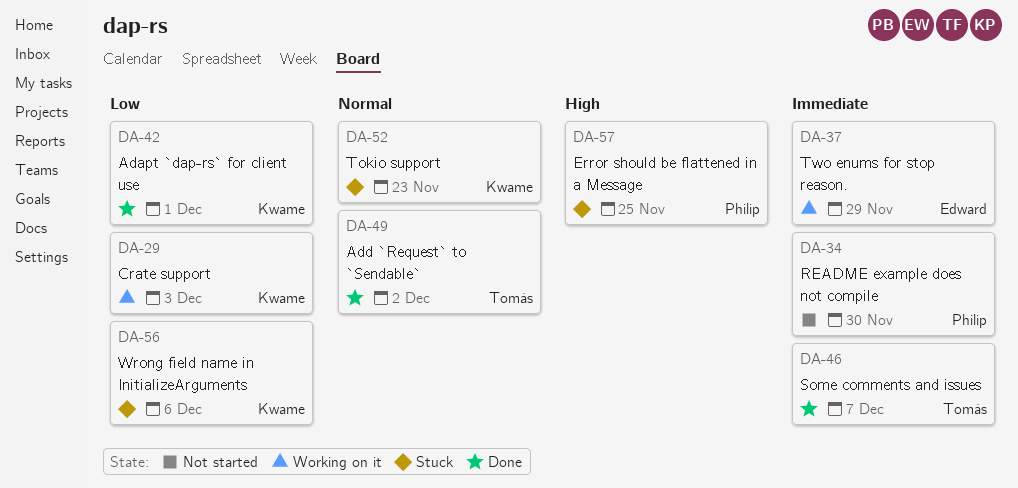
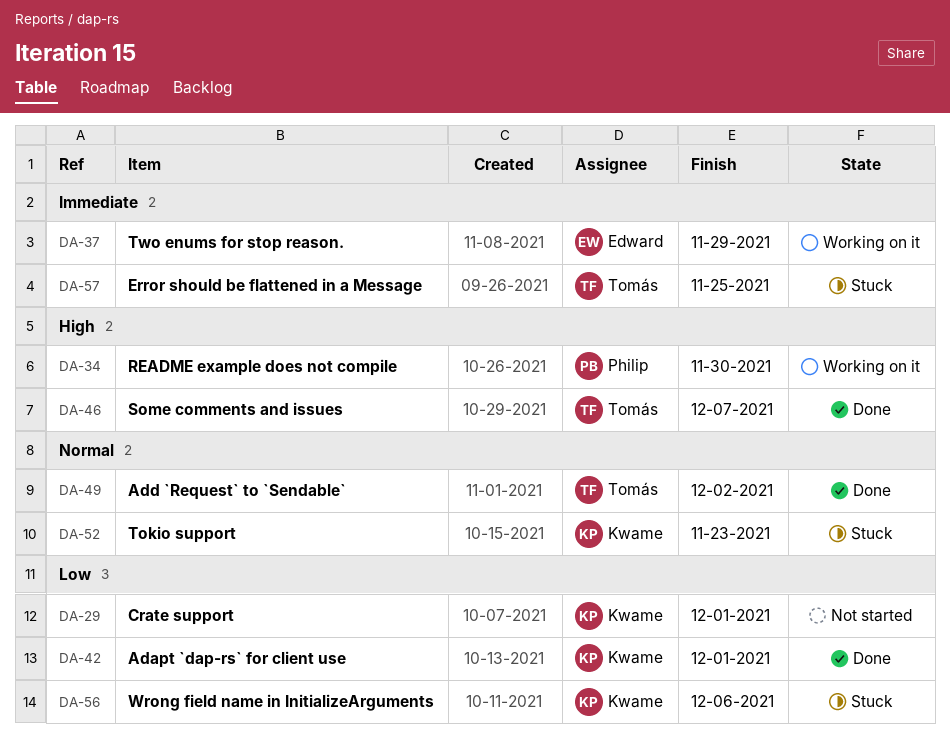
DA-29, status: Working on it -> Not started
DA-29, due: Dec 3 -> Dec 1
DA-34, status: Not started -> Working on it
DA-34, priority: Immediate -> High
DA-46, priority: Immediate -> High
DA-57, owner: Philip -> Tomás
DA-57, priority: High -> Immediate

